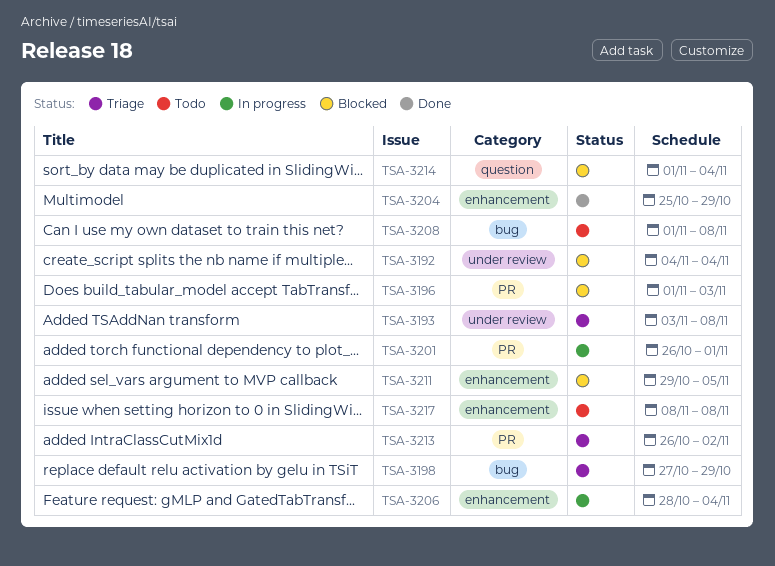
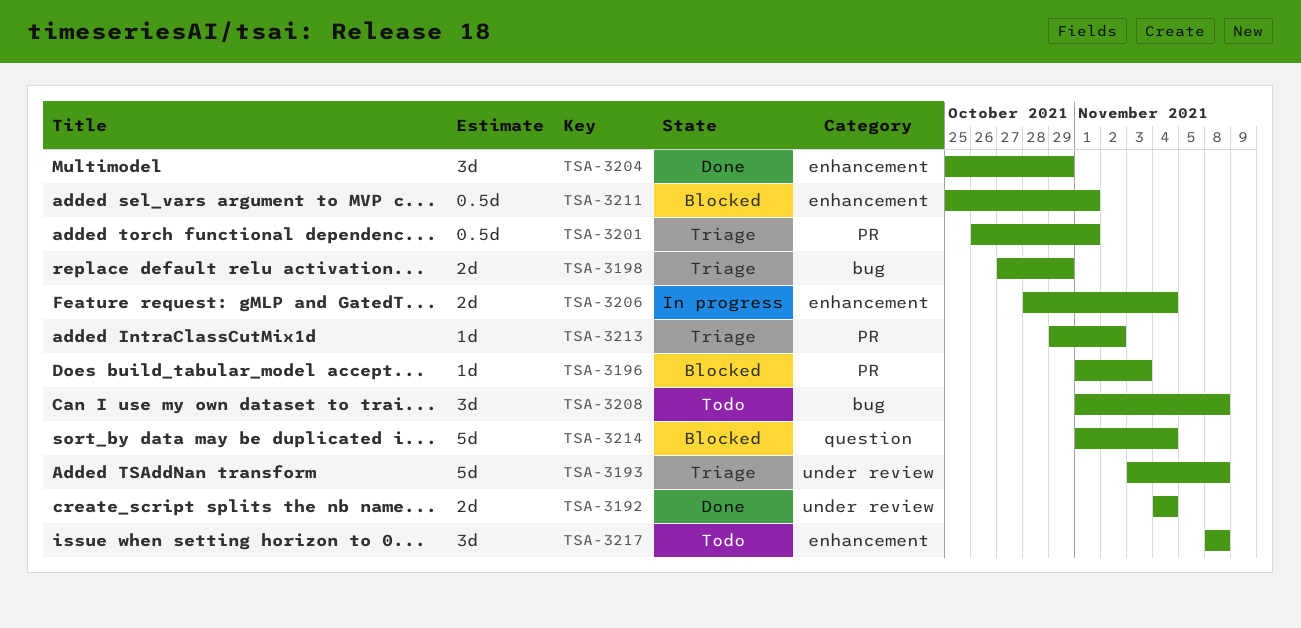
TSA-3192, status: Blocked -> Done
TSA-3201, status: In progress -> Triage
TSA-3211, start: Oct 29 -> Oct 25
TSA-3211, due: Nov 5 -> Nov 1
TSA-3213, start: Oct 26 -> Oct 29

